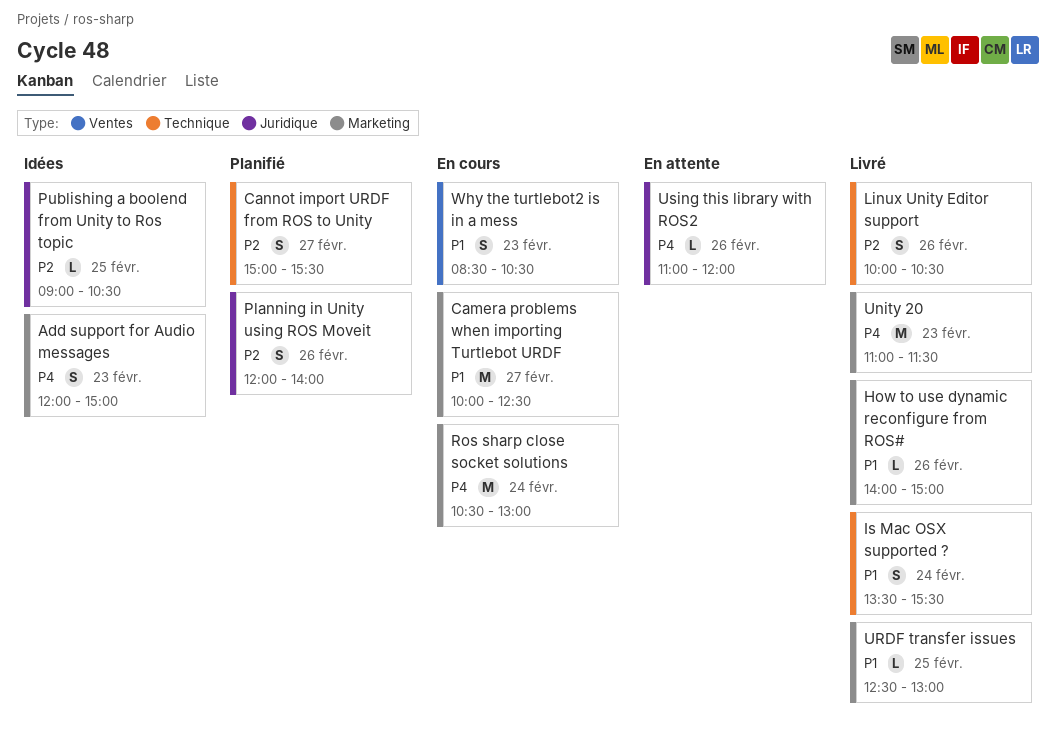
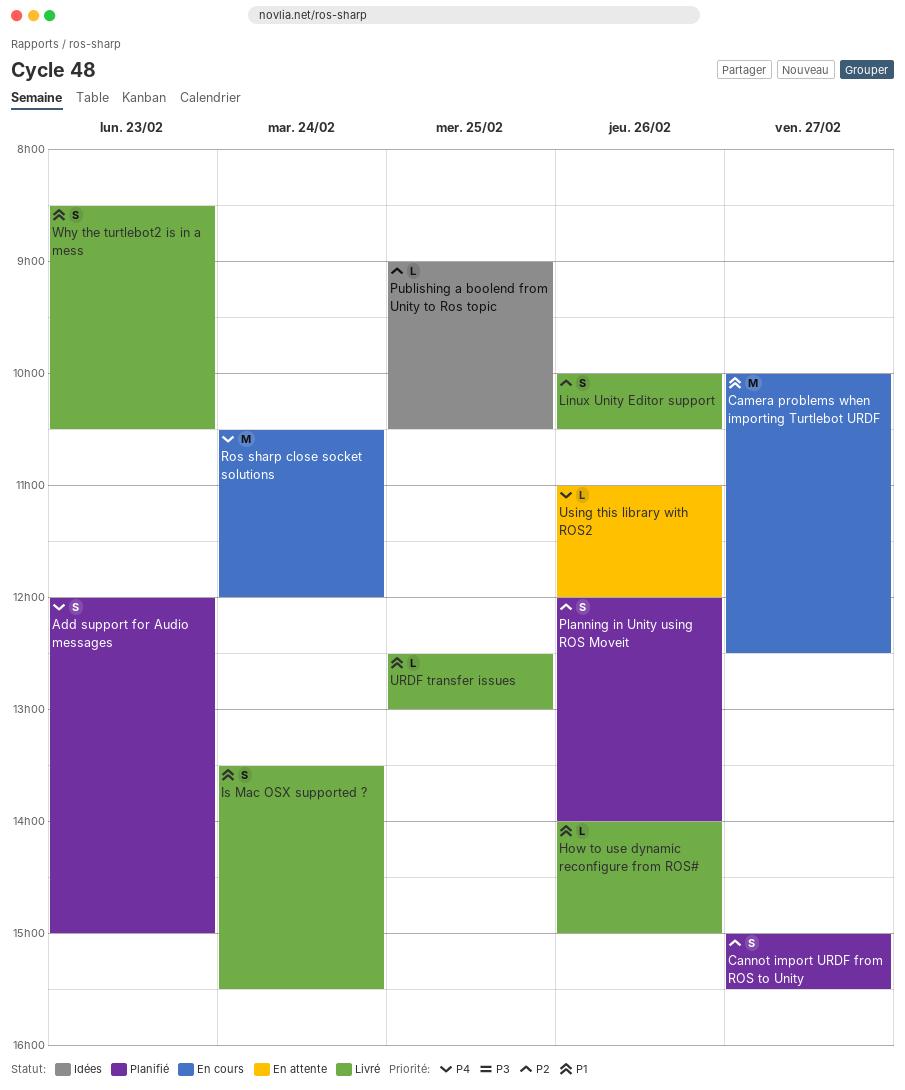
Add support for Audio messages, status: Idées -> Planifié
Ros sharp close socket solutions, ends: 13:00 -> 12:00
Unity 20: present -> none
Why the turtlebot2 is in a mess, status: En cours -> Livré

